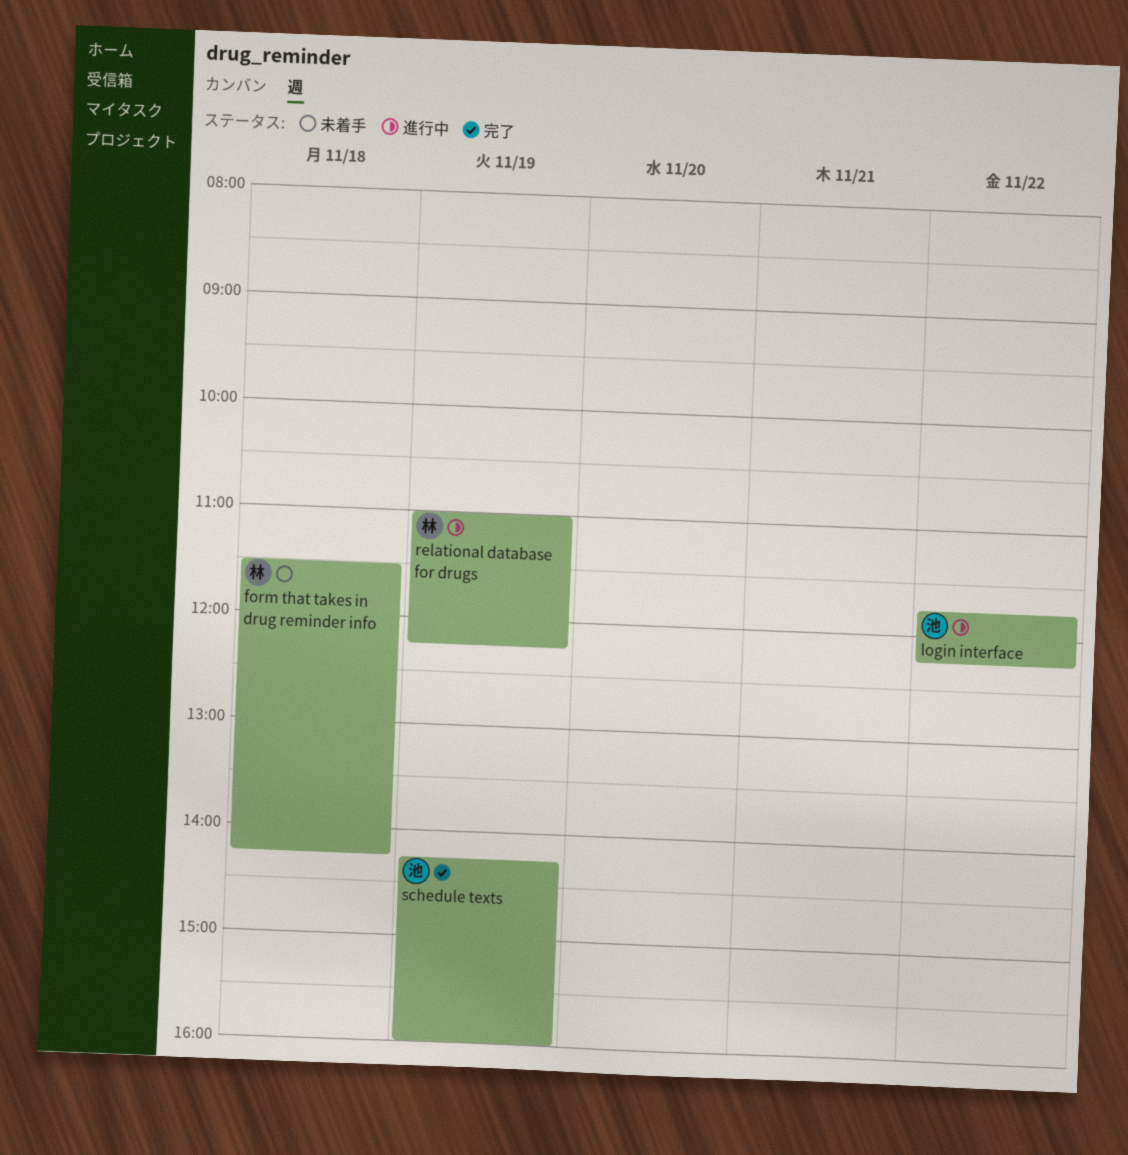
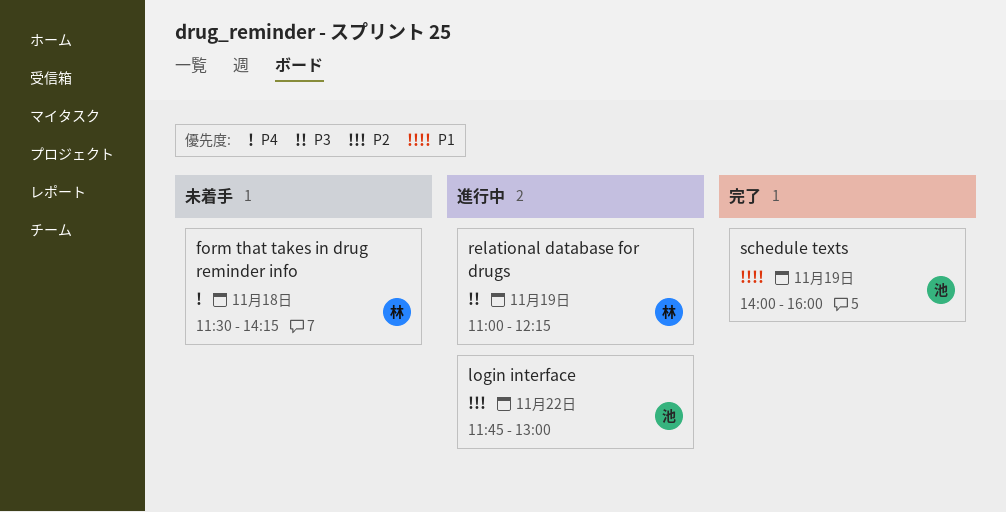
login interface, ends: 12:15 -> 13:00
schedule texts, begins: 14:15 -> 14:00

